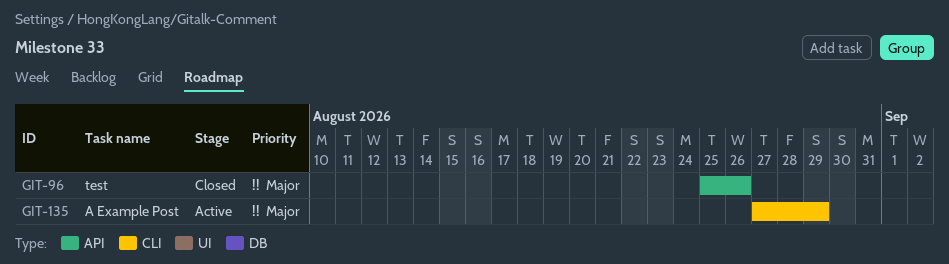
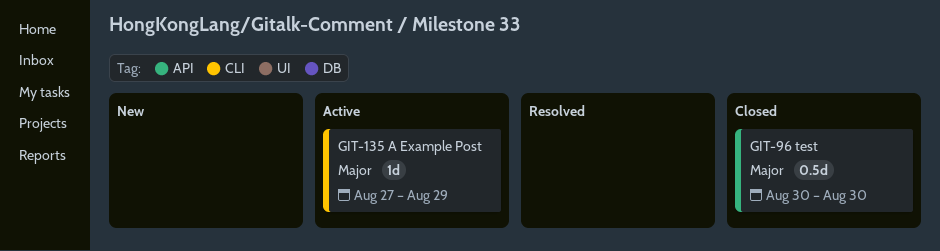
GIT-96, start: Aug 25 -> Aug 30
GIT-96, due: Aug 26 -> Aug 30

